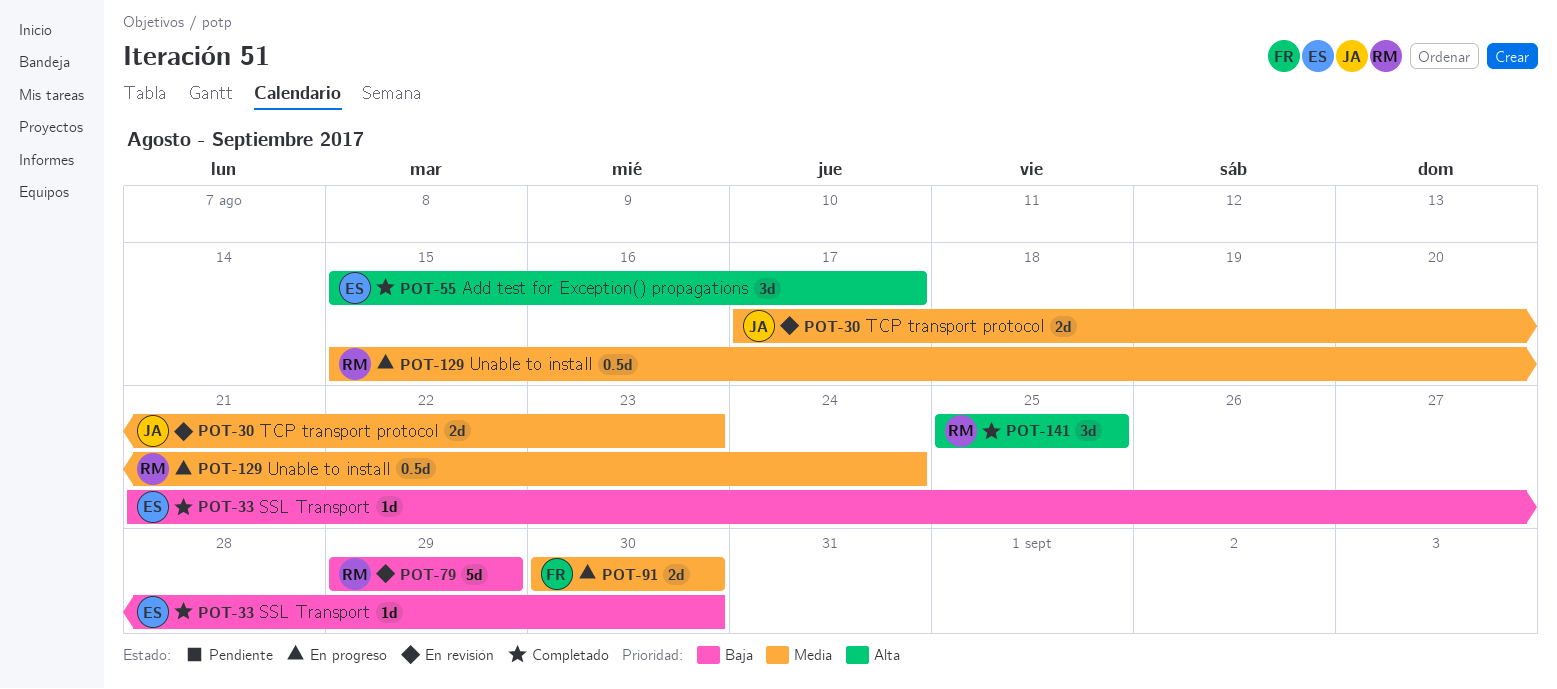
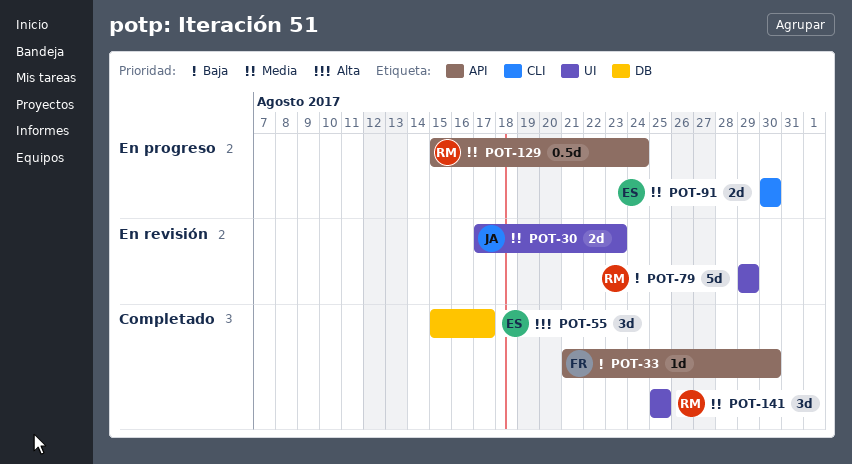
POT-33, owner: ES -> FR
POT-91, owner: FR -> ES
POT-141, priority: Alta -> Media

